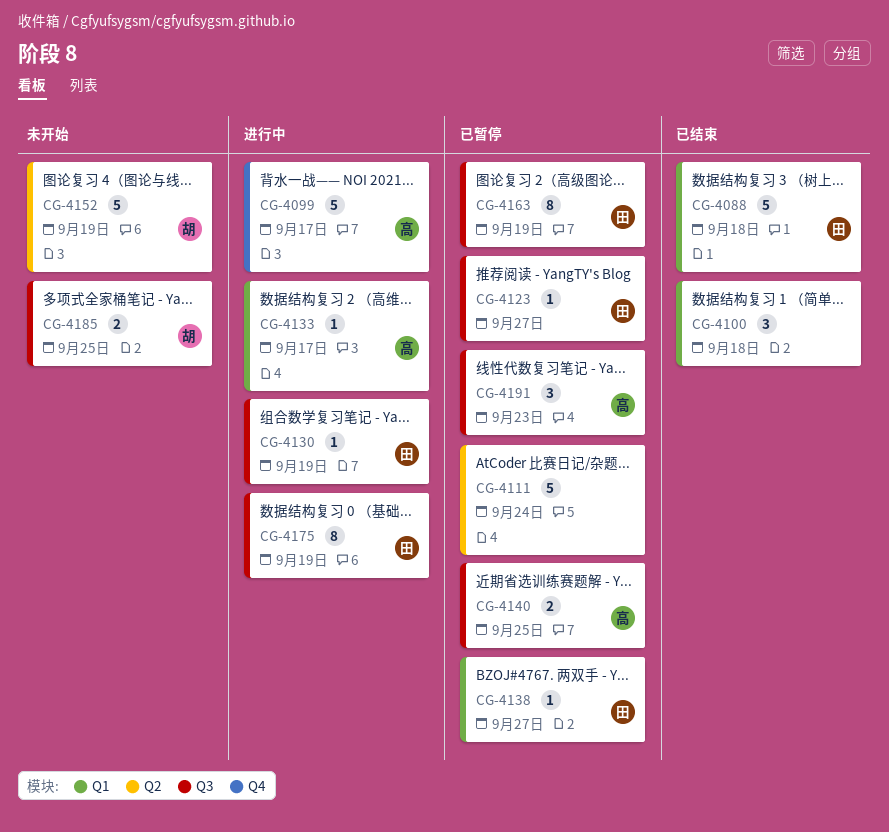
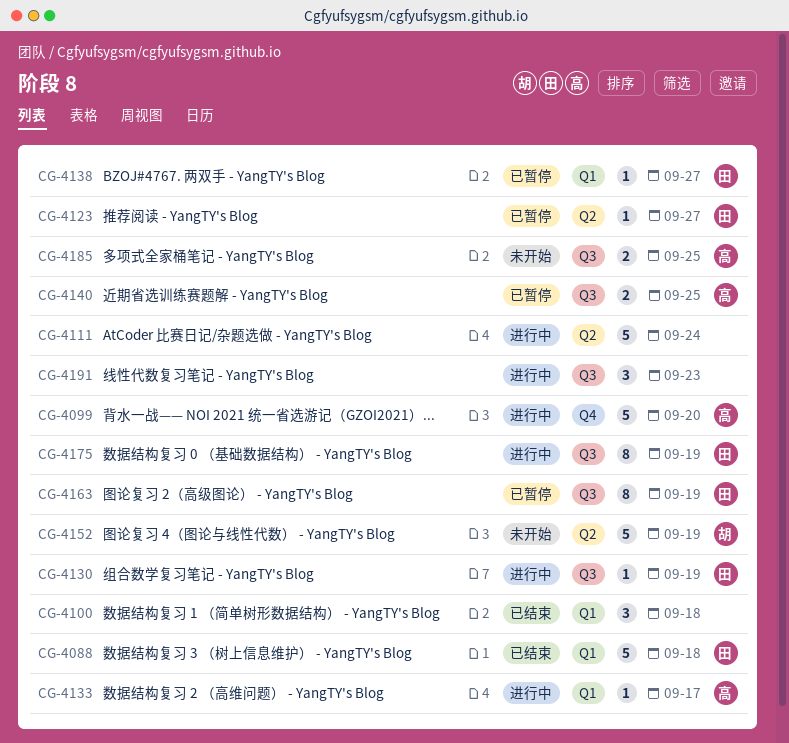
CG-4099, due: Sep 17 -> Sep 20
CG-4111, status: 已暂停 -> 进行中
CG-4123, label: Q3 -> Q2
CG-4185, owner: 胡 -> 高
CG-4191, status: 已暂停 -> 进行中
CG-4191, owner: 高 -> none

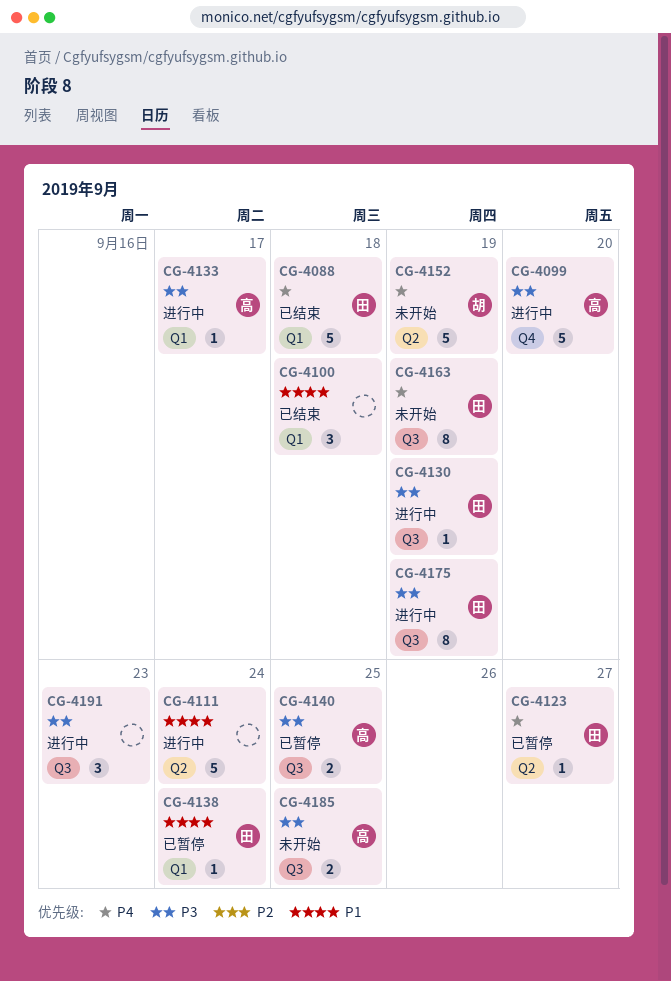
CG-4138, due: Sep 27 -> Sep 24
CG-4163, status: 已暂停 -> 未开始

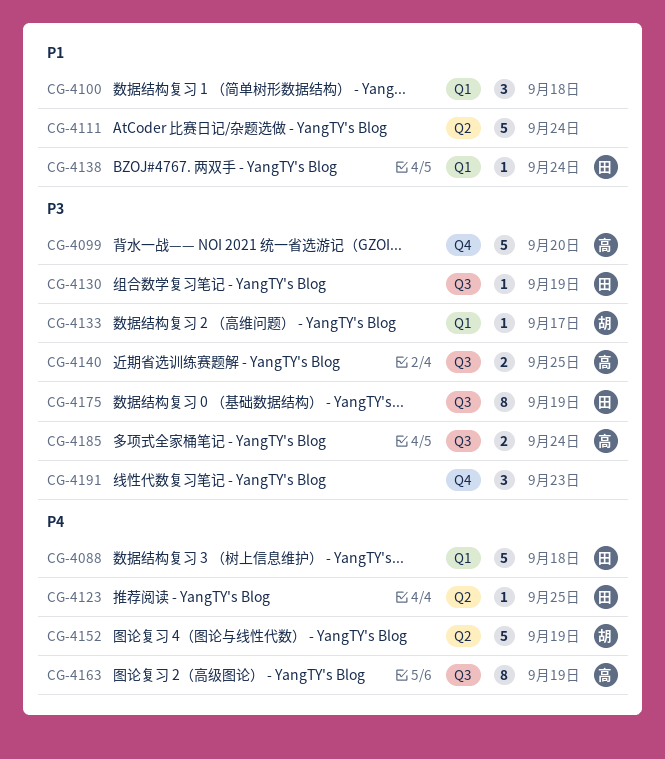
CG-4123, due: Sep 27 -> Sep 25
CG-4133, owner: 高 -> 胡
CG-4163, owner: 田 -> 高
CG-4185, due: Sep 25 -> Sep 24
CG-4191, label: Q3 -> Q4

